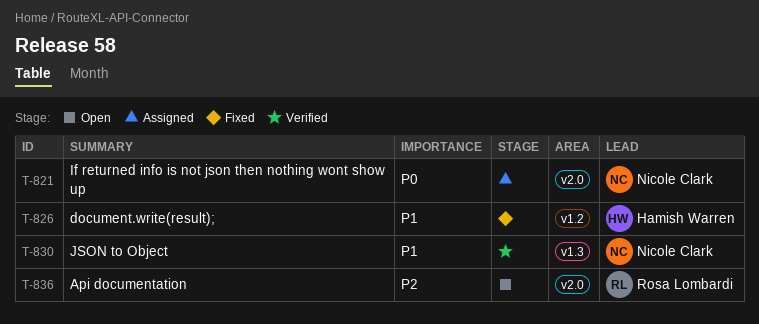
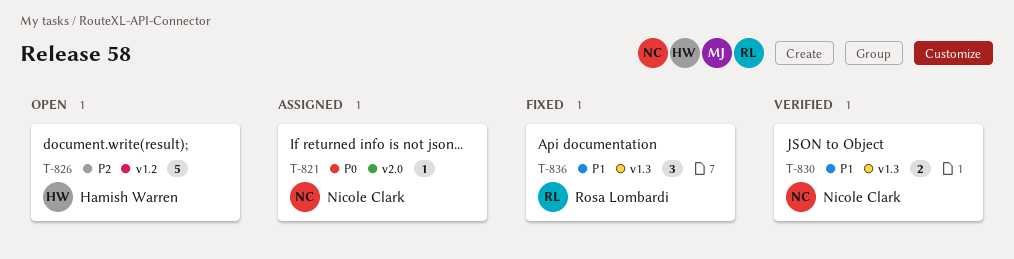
T-826, status: Fixed -> Open
T-826, priority: P1 -> P2
T-836, status: Open -> Fixed
T-836, priority: P2 -> P1
T-836, label: v2.0 -> v1.3

